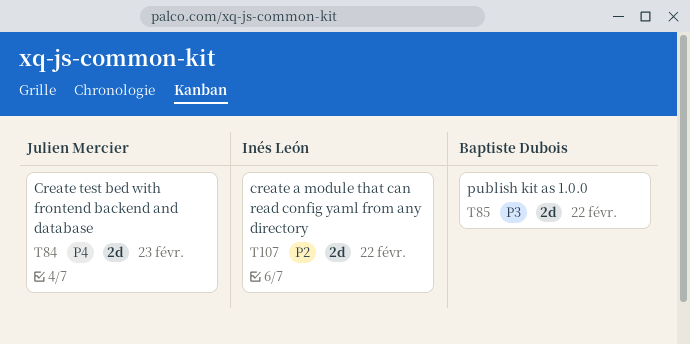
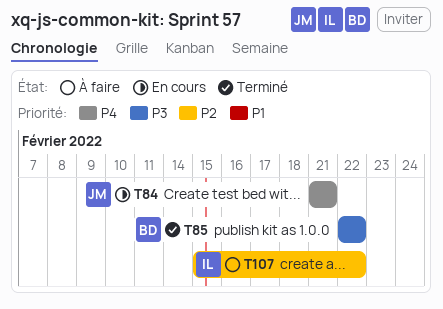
T84, due: Feb 23 -> Feb 21

